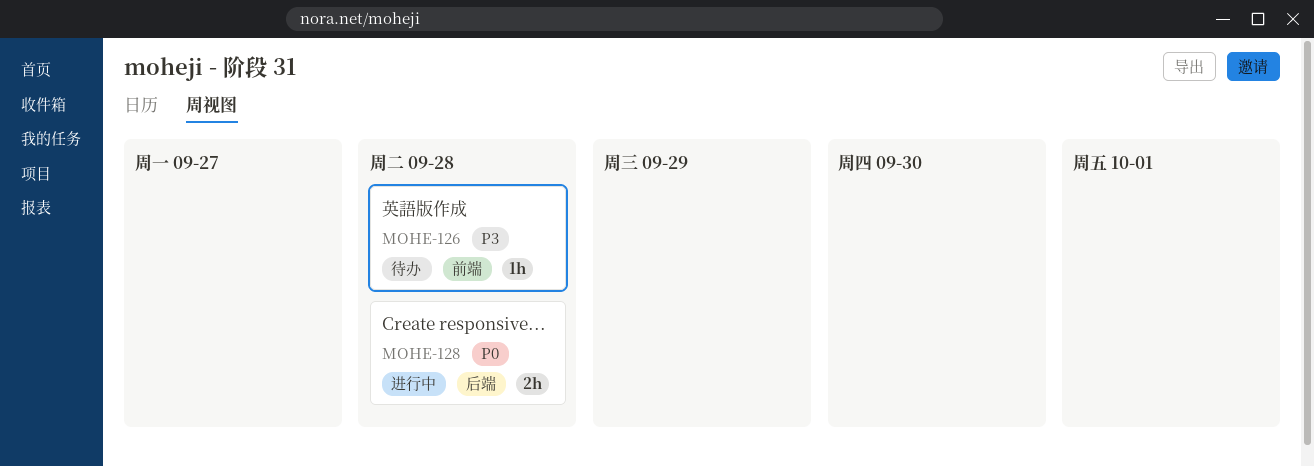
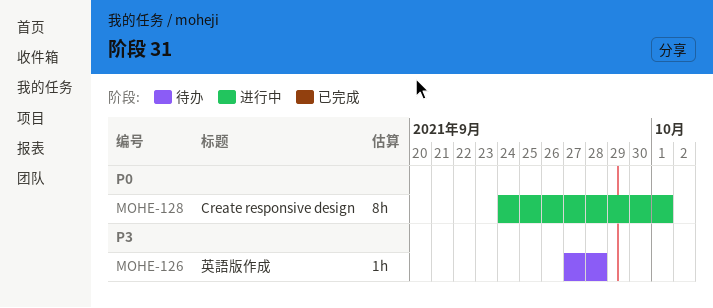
MOHE-128, estimate: 2h -> 8h
MOHE-128, due: Sep 28 -> Oct 1

